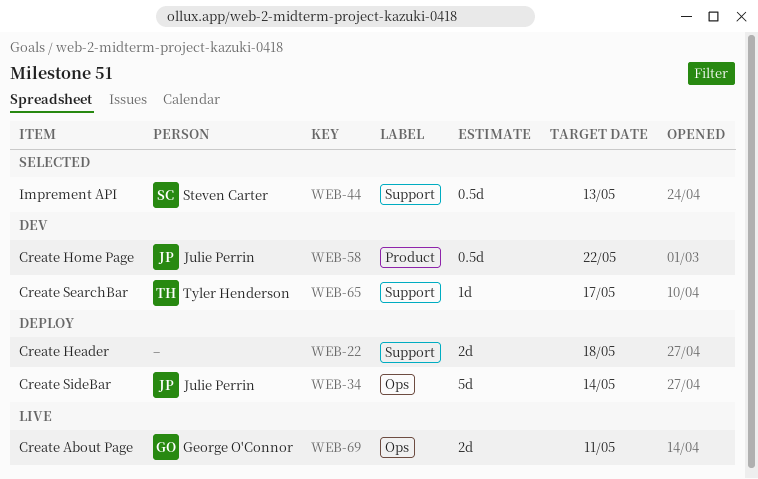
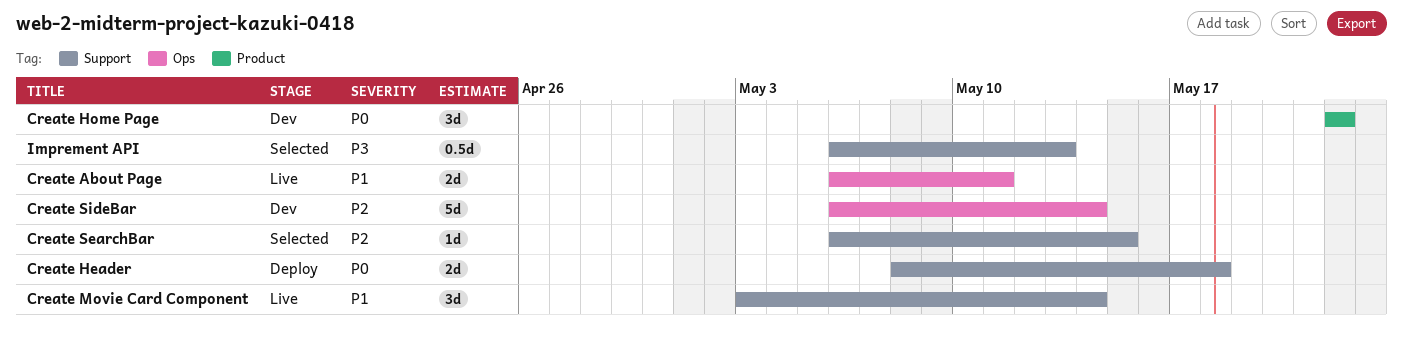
Create Home Page, estimate: 0.5d -> 3d
Create Movie Card Component: none -> present
Create SearchBar, status: Dev -> Selected
Create SearchBar, due: May 17 -> May 15
Create SideBar, status: Deploy -> Dev

